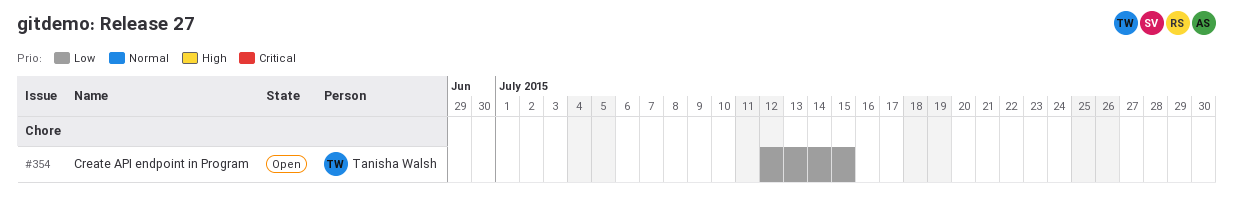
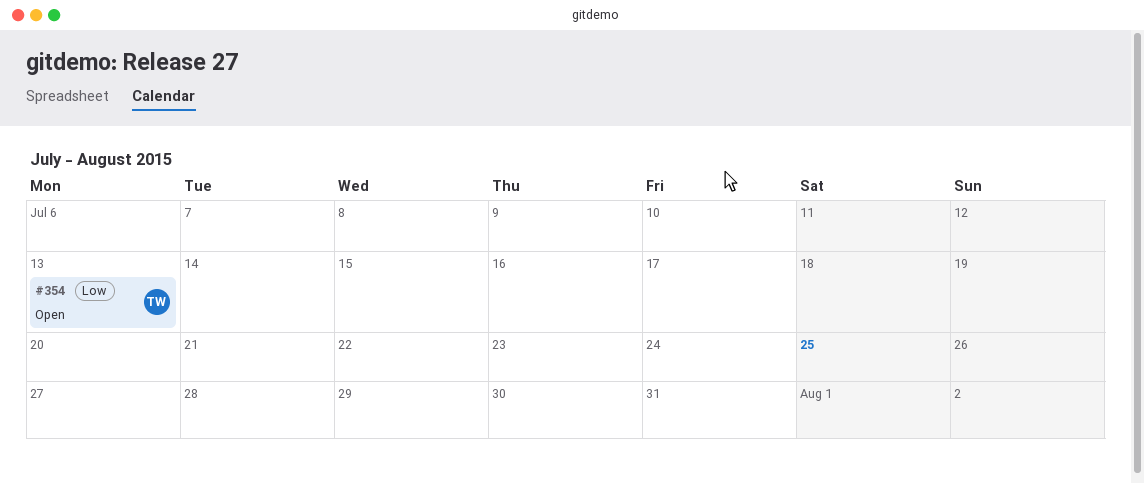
#354, due: Jul 15 -> Jul 13

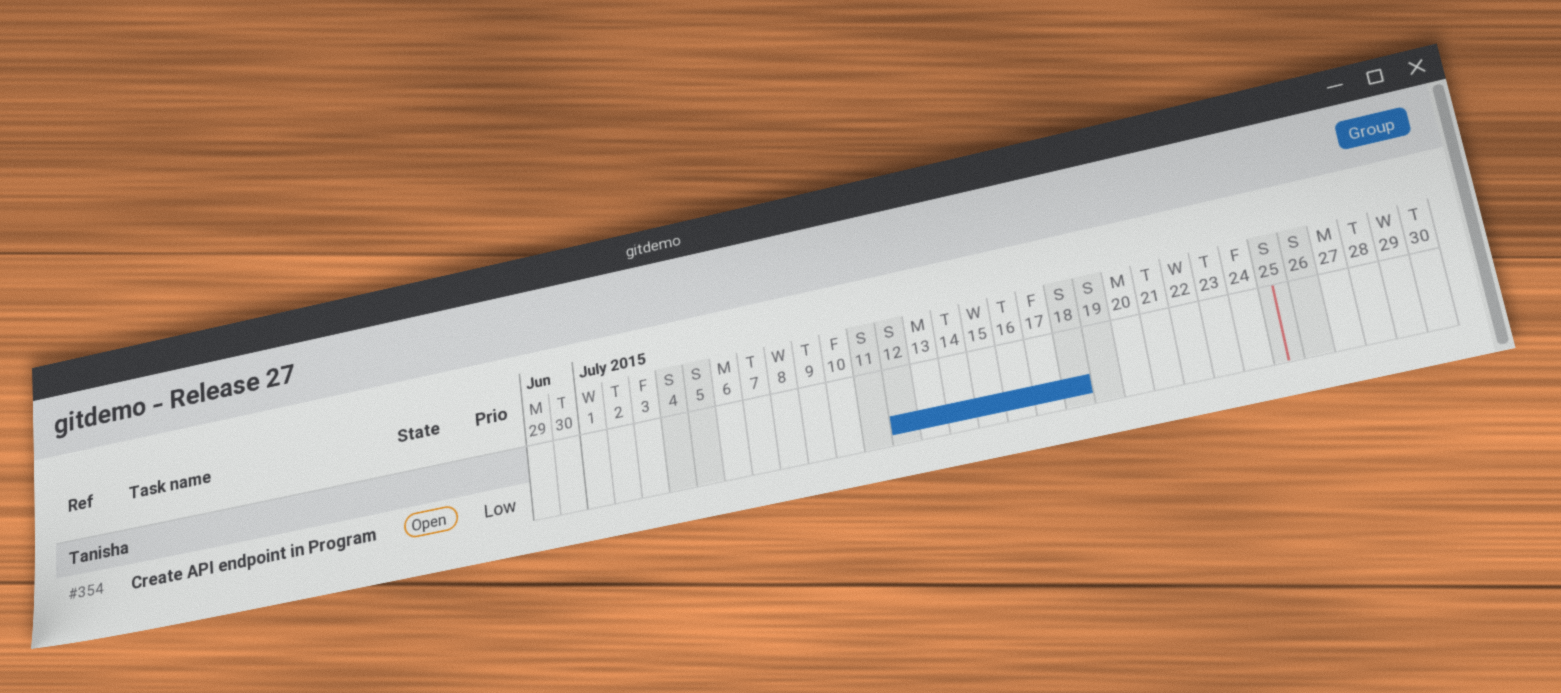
#354, due: Jul 13 -> Jul 18

